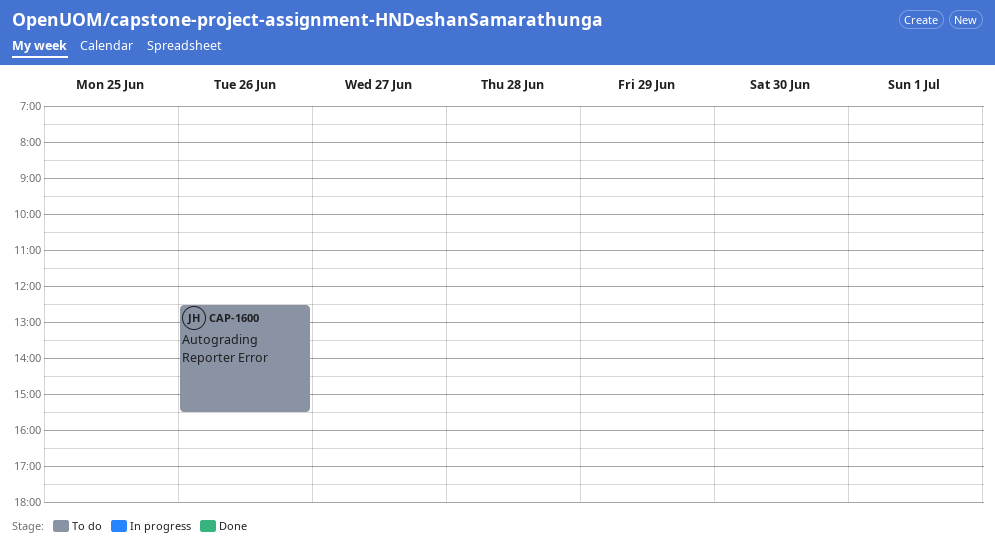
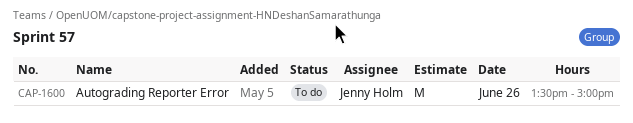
CAP-1600, begins: 12:30 -> 13:30
CAP-1600, ends: 15:30 -> 15:00

